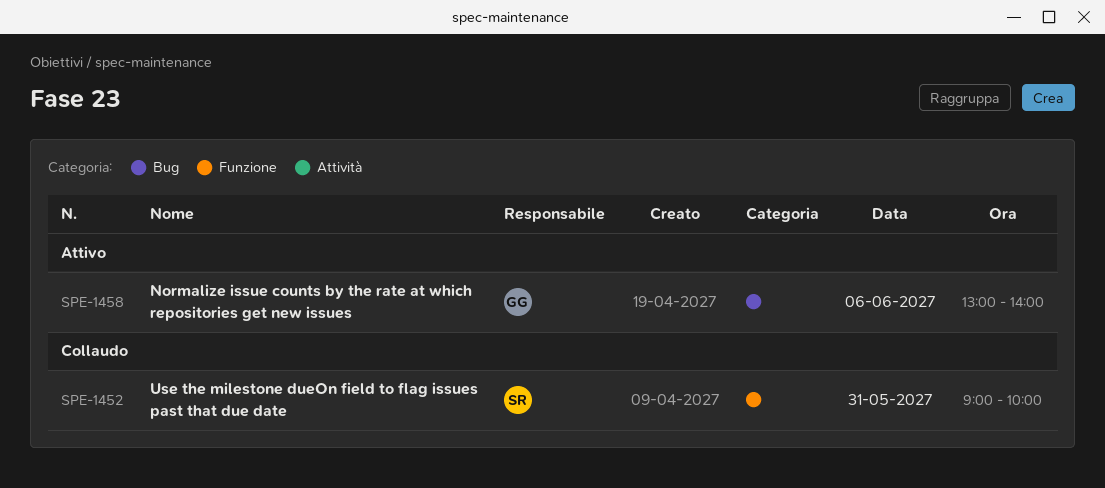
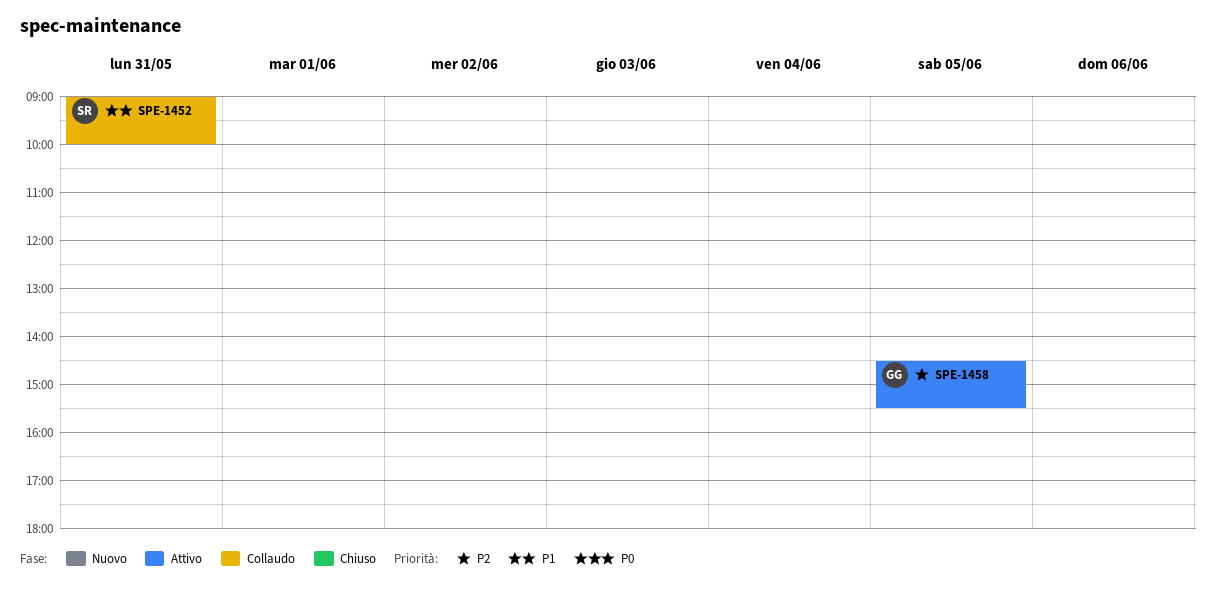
SPE-1458, day: Jun 6 -> Jun 5
SPE-1458, begins: 13:00 -> 14:30
SPE-1458, ends: 14:00 -> 15:30

